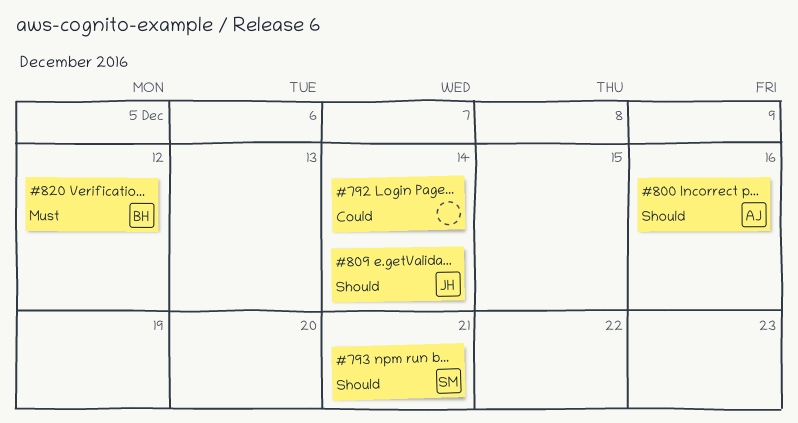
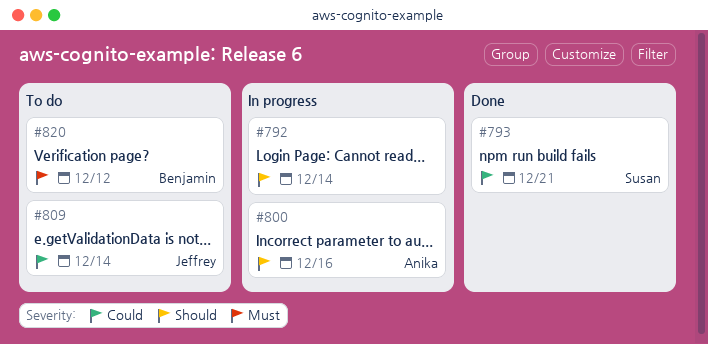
#792, priority: Could -> Should
#793, priority: Should -> Could
#809, priority: Should -> Could

